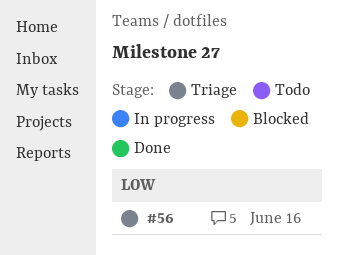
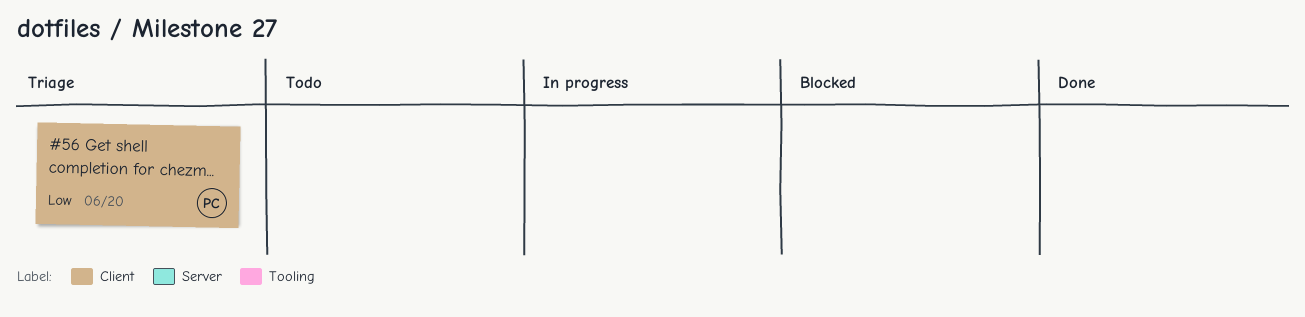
#56, due: Jun 16 -> Jun 20

